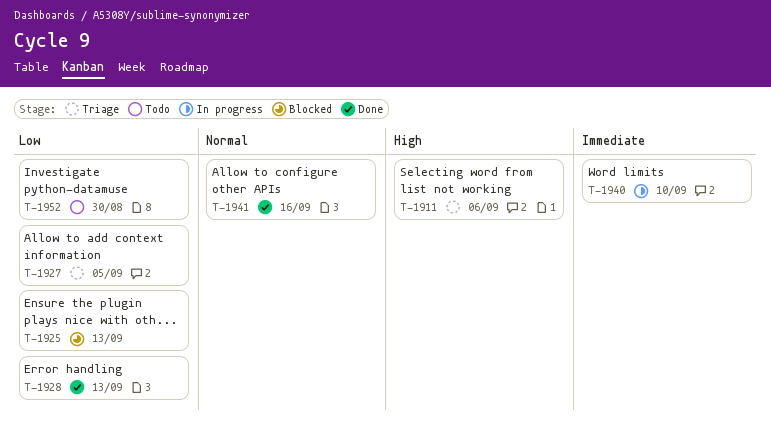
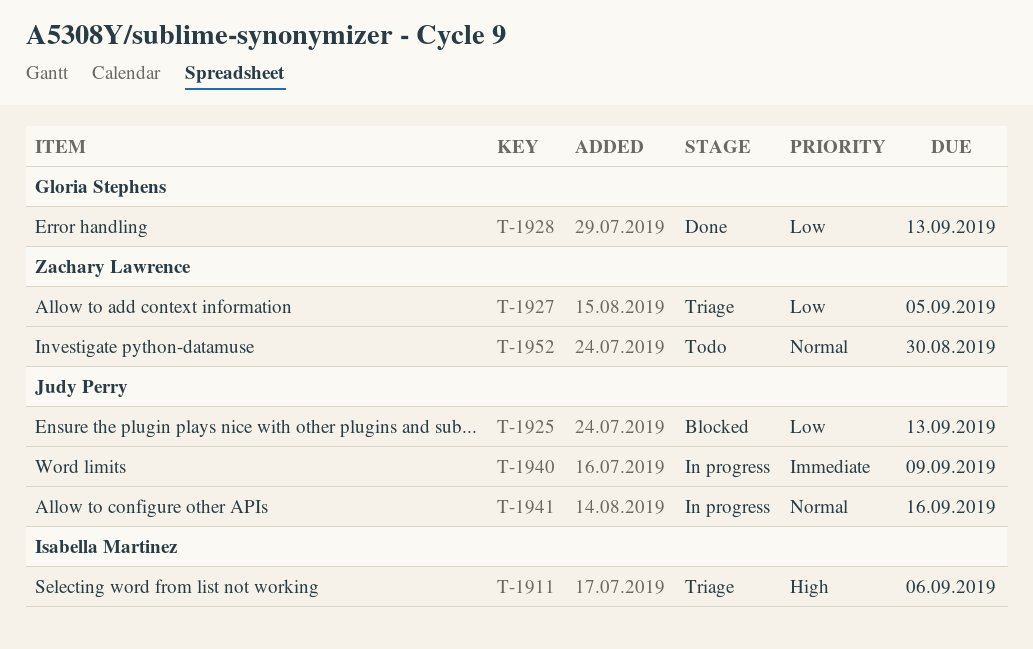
T-1940, due: Sep 10 -> Sep 9
T-1941, status: Done -> In progress
T-1952, priority: Low -> Normal

